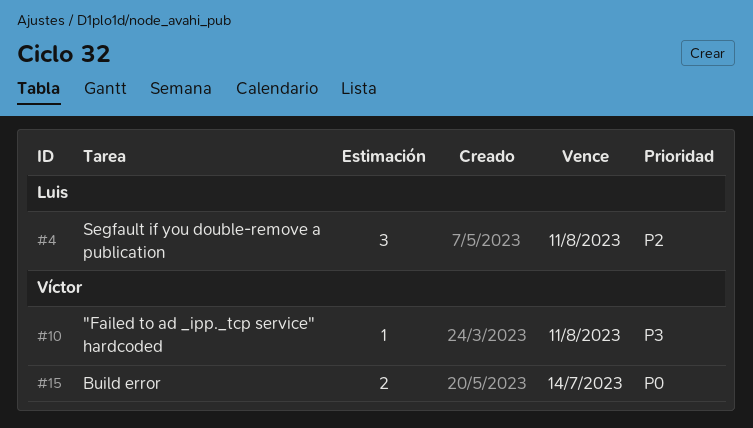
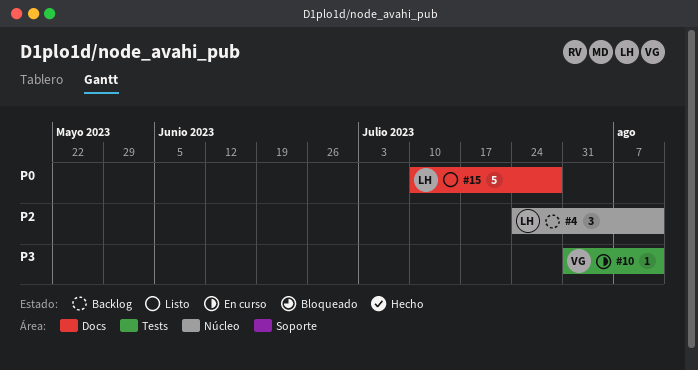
#15, owner: Víctor -> Luis
#15, estimate: 2 -> 5
#15, due: Jul 14 -> Jul 28

